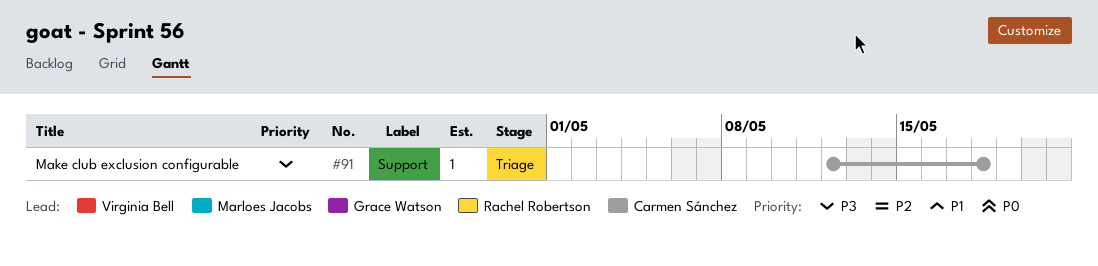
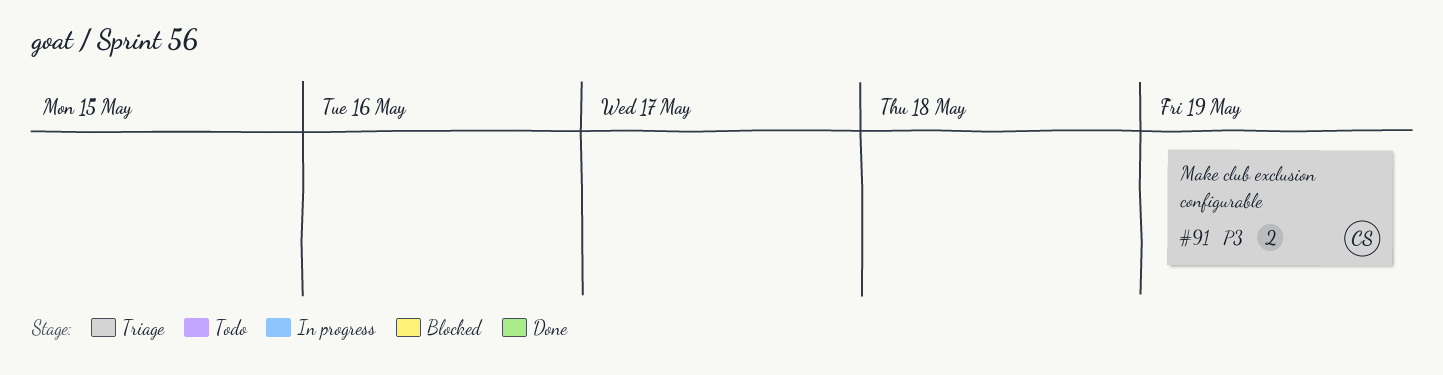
#91, estimate: 1 -> 2
#91, due: May 18 -> May 19

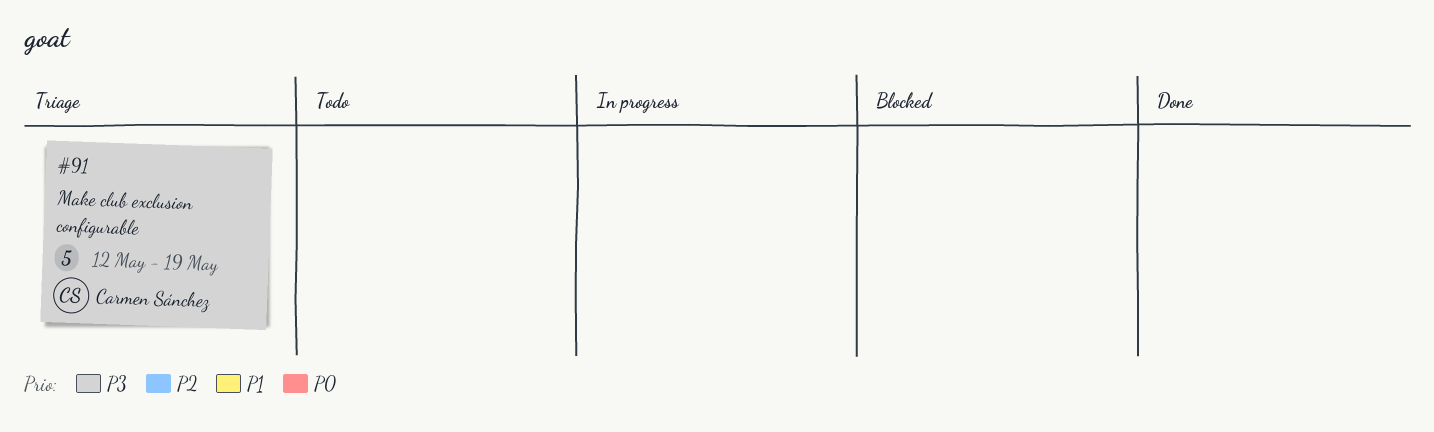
#91, estimate: 2 -> 5

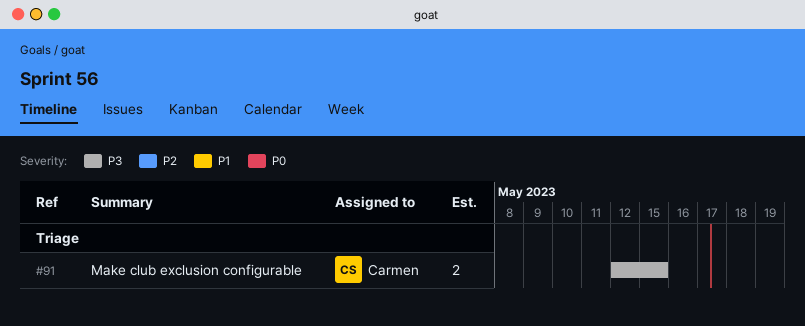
#91, estimate: 5 -> 2
#91, due: May 19 -> May 15

